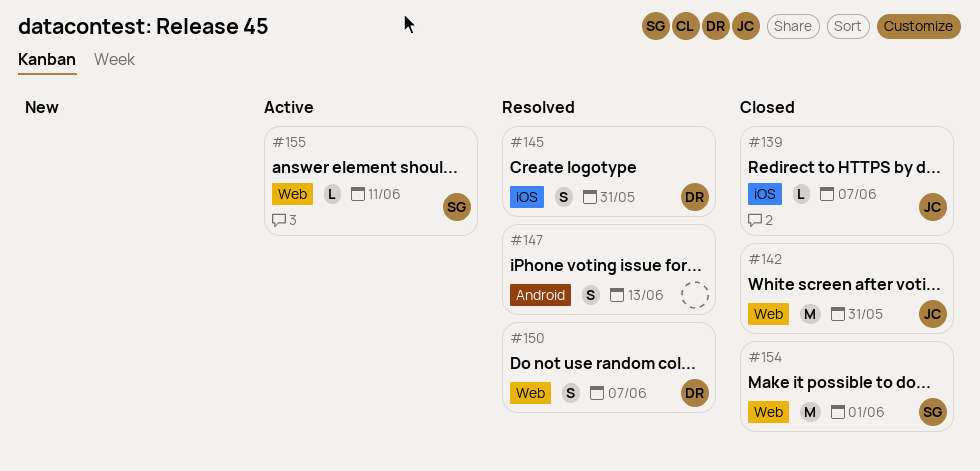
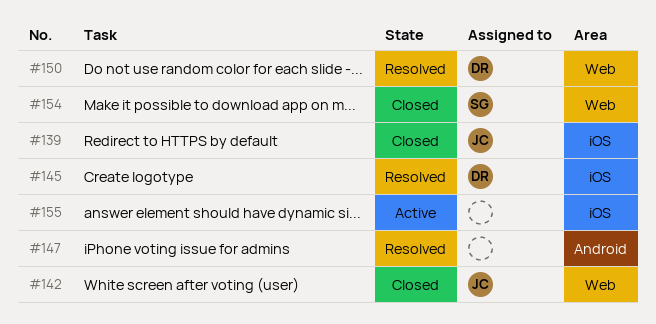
#155, owner: SG -> none
#155, label: Web -> iOS

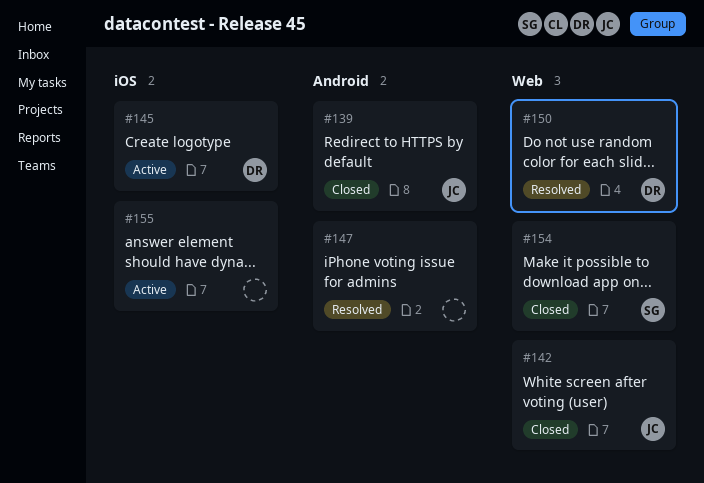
#139, label: iOS -> Android
#145, status: Resolved -> Active

